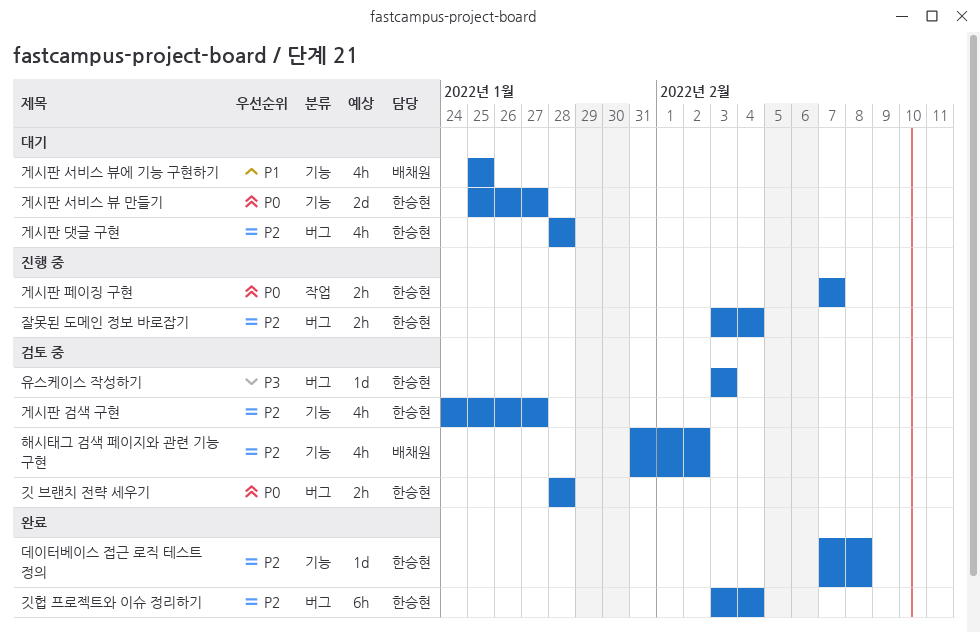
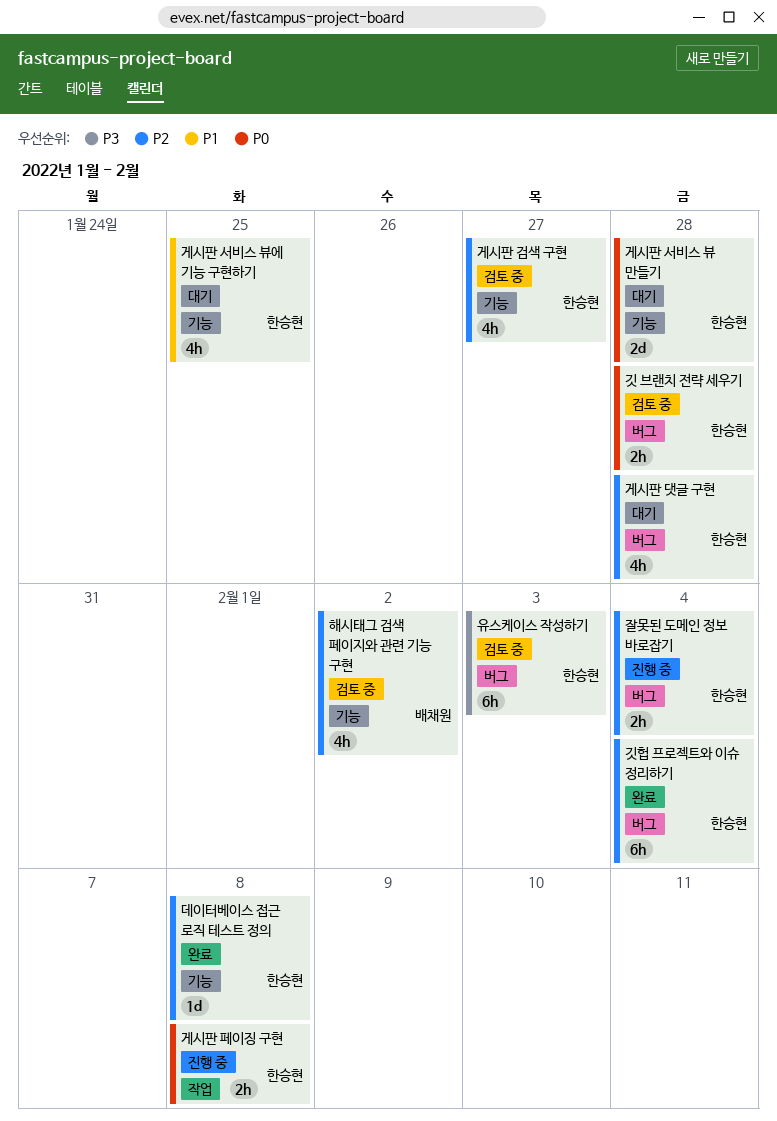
게시판 서비스 뷰 만들기, due: Jan 27 -> Jan 28
게시판 서비스 뷰에 기능 구현하기, owner: 배채원 -> 한승현
게시판 페이징 구현, due: Feb 7 -> Feb 8
유스케이스 작성하기, estimate: 1d -> 6h

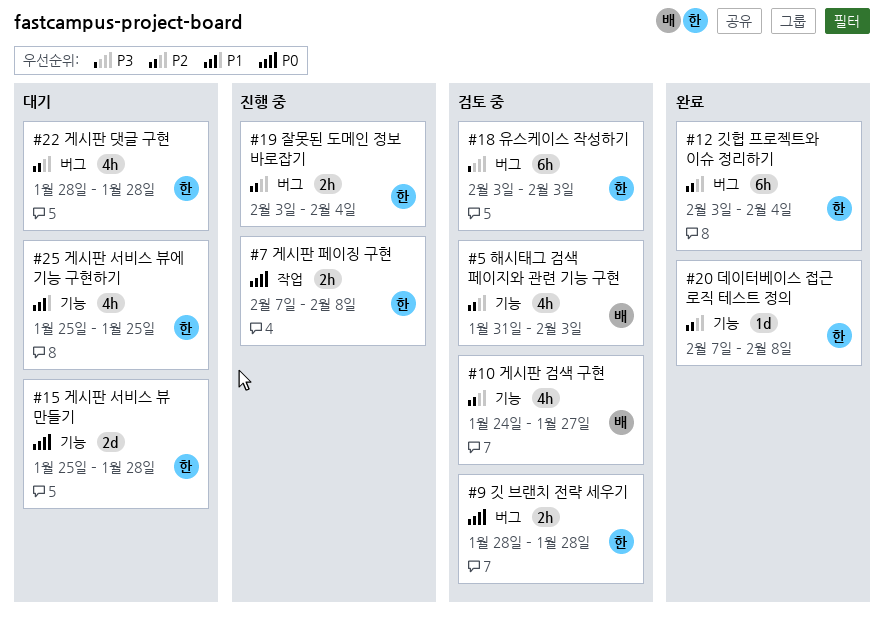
게시판 검색 구현, owner: 한승현 -> 배채원
해시태그 검색 페이지와 관련 기능 구현, due: Feb 2 -> Feb 3

